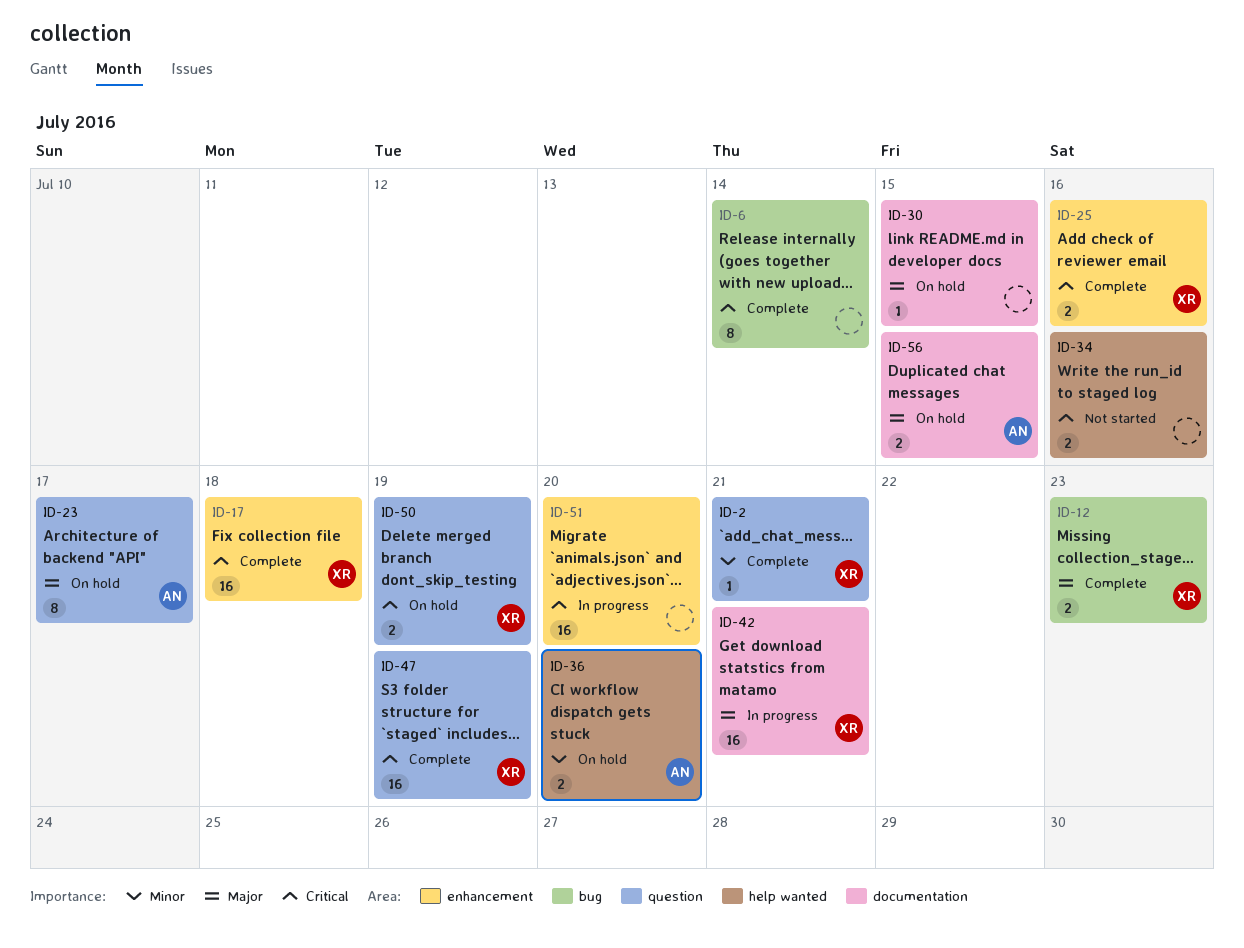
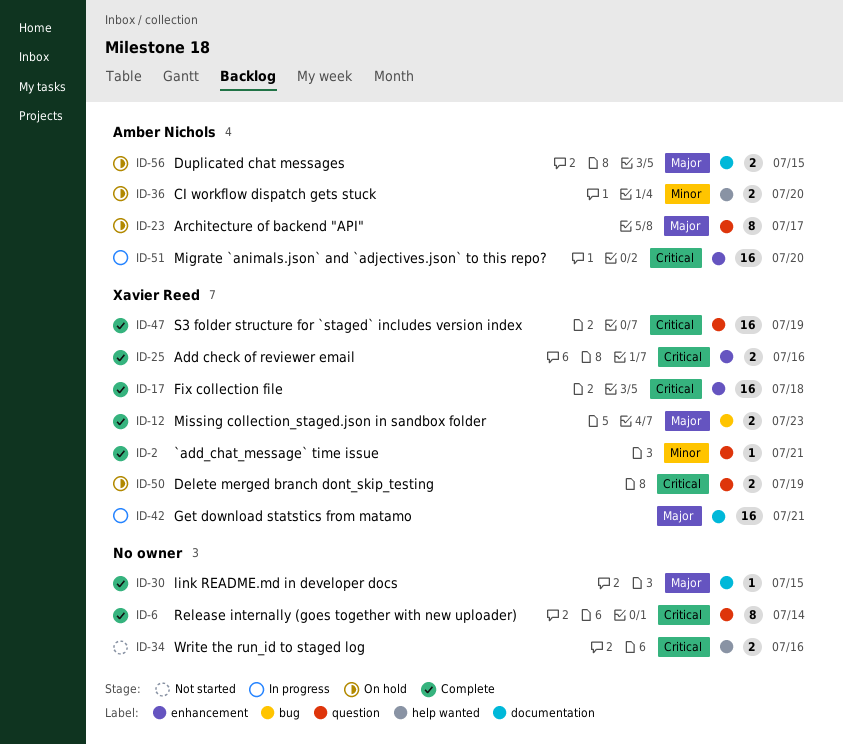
ID-6, label: bug -> question
ID-30, status: On hold -> Complete
ID-51, owner: none -> Amber Nichols

